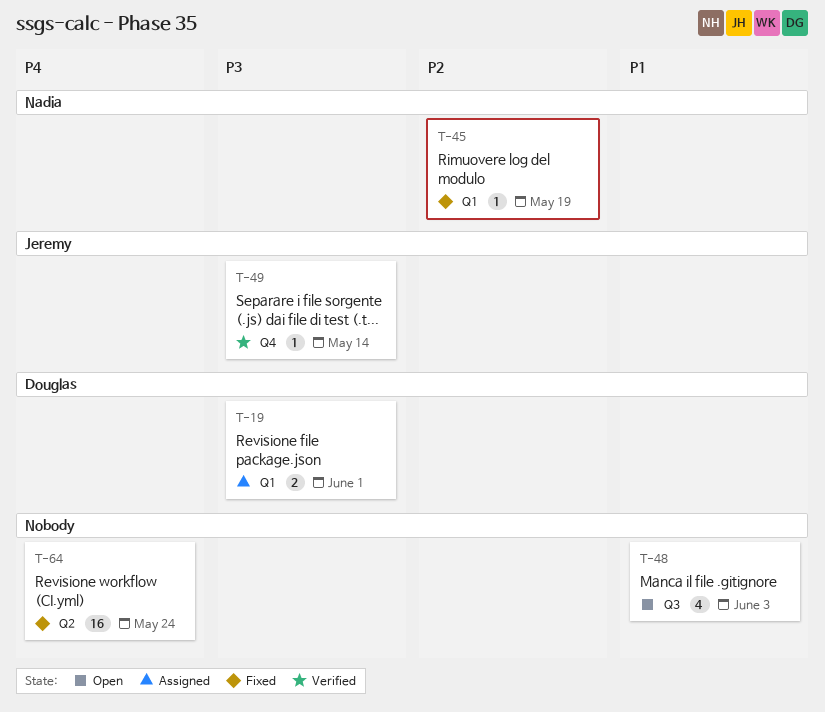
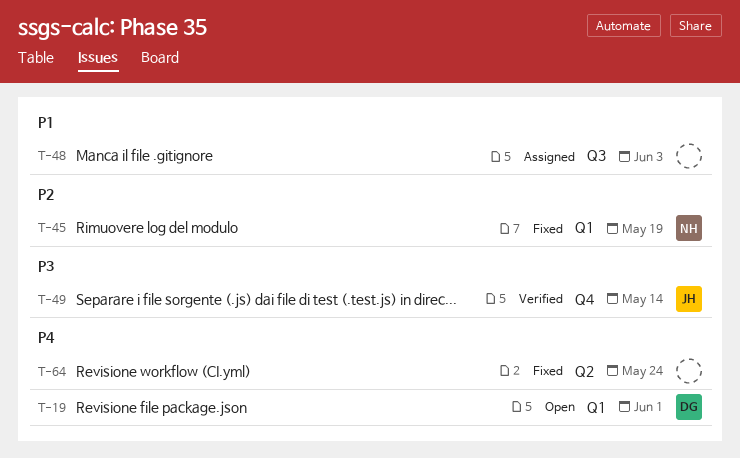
T-19, status: Assigned -> Open
T-19, priority: P3 -> P4
T-48, status: Open -> Assigned

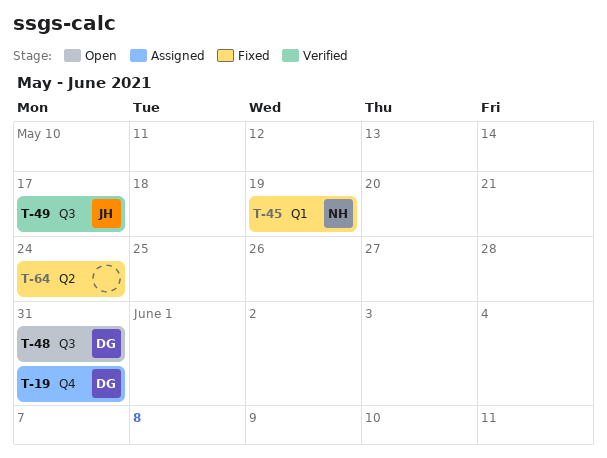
T-19, status: Open -> Assigned
T-19, label: Q1 -> Q4
T-19, due: Jun 1 -> May 31
T-48, status: Assigned -> Open
T-48, owner: none -> DG
T-48, due: Jun 3 -> May 31
T-49, label: Q4 -> Q3
T-49, due: May 14 -> May 17

